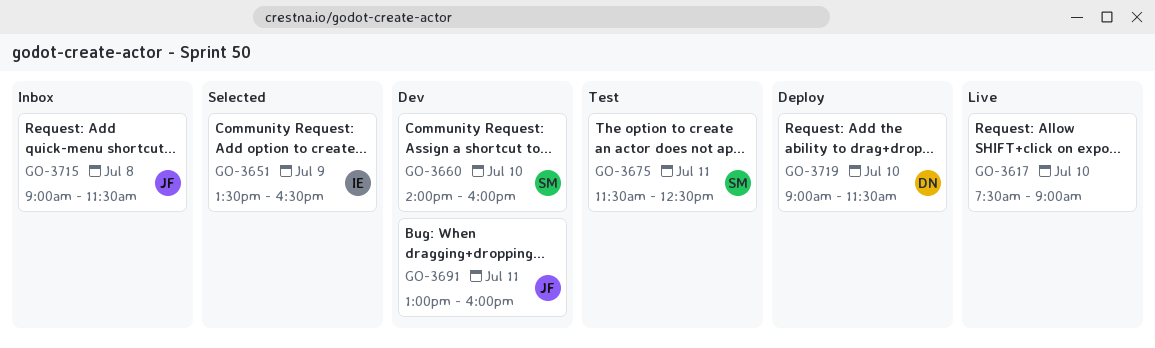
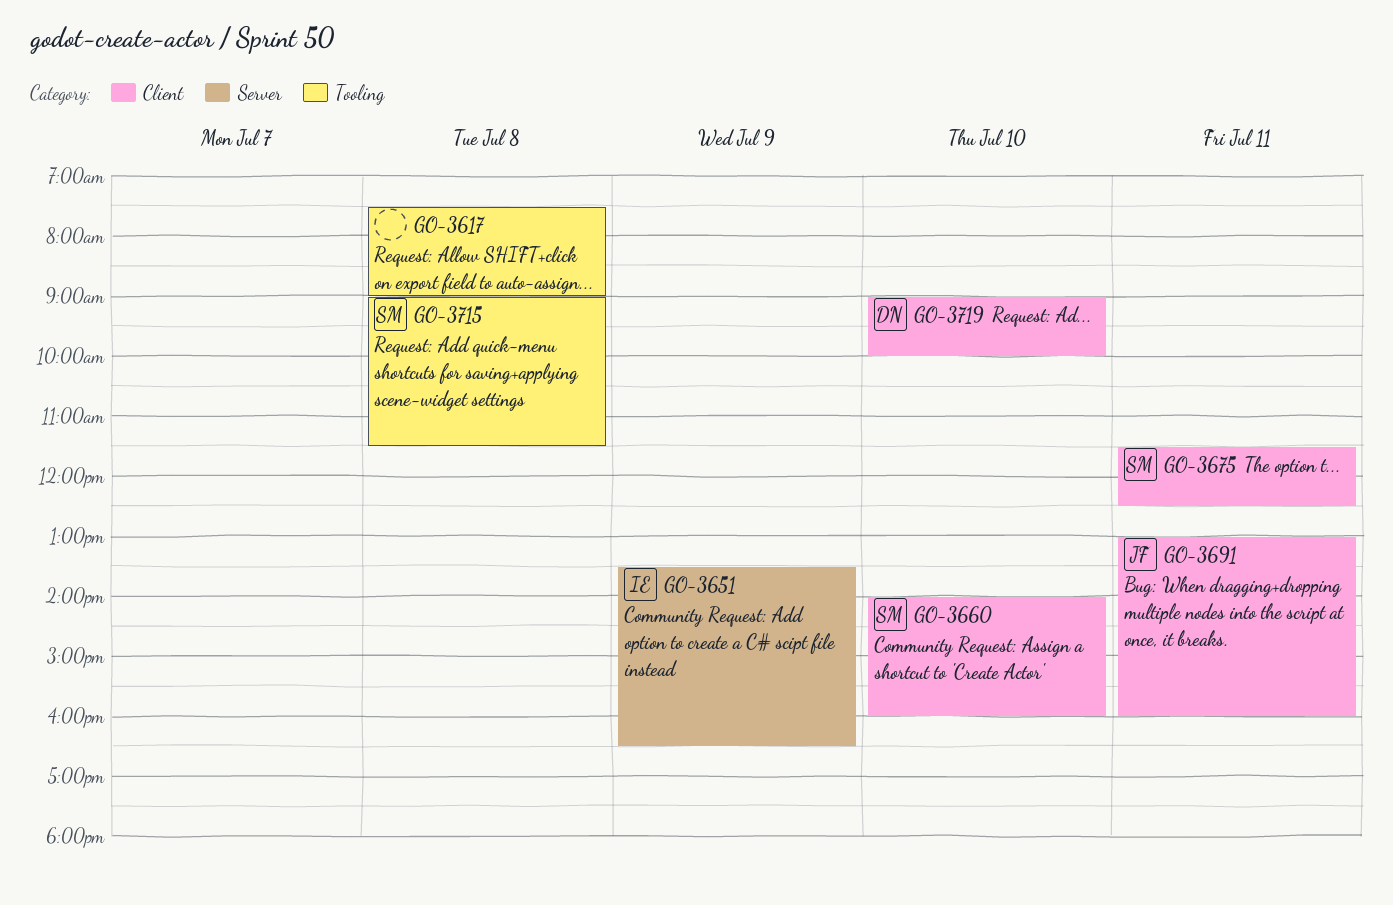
GO-3617, day: Jul 10 -> Jul 8
GO-3715, owner: JF -> SM
GO-3719, ends: 11:30 -> 10:00

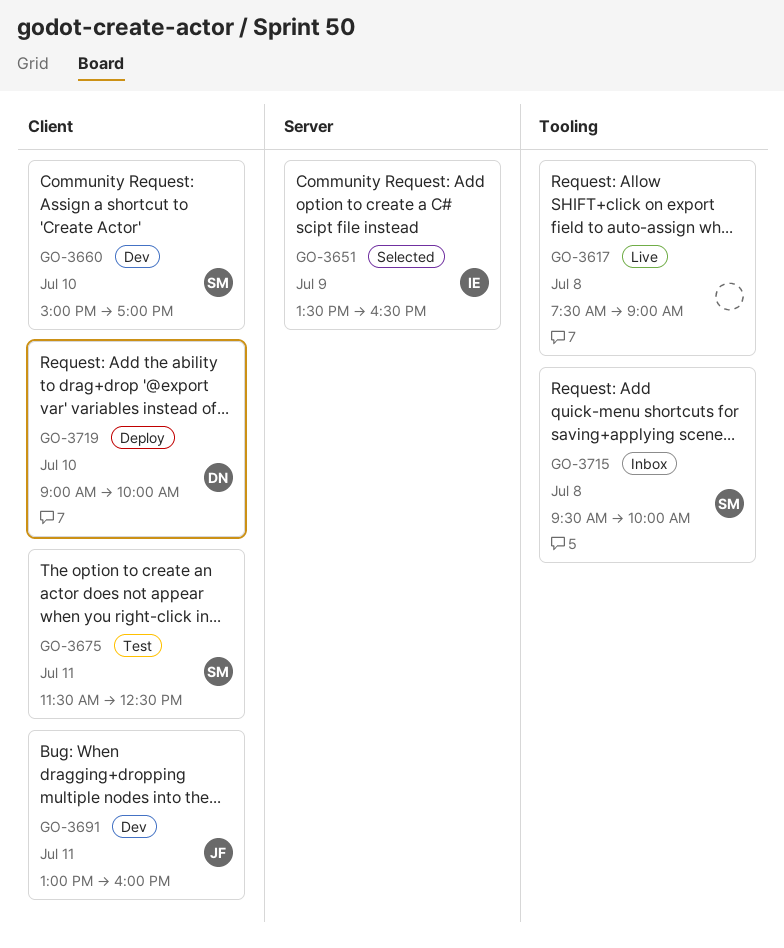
GO-3660, begins: 14:00 -> 15:00
GO-3660, ends: 16:00 -> 17:00
GO-3715, begins: 09:00 -> 09:30
GO-3715, ends: 11:30 -> 10:00

